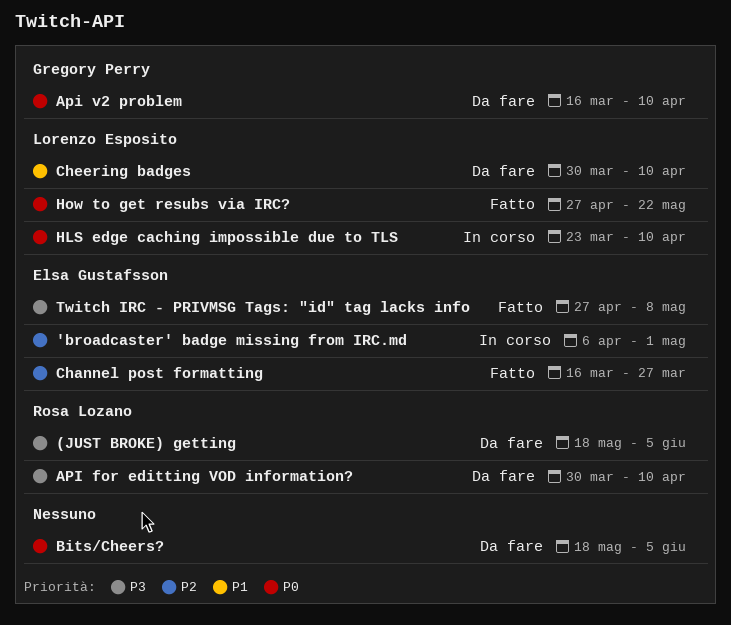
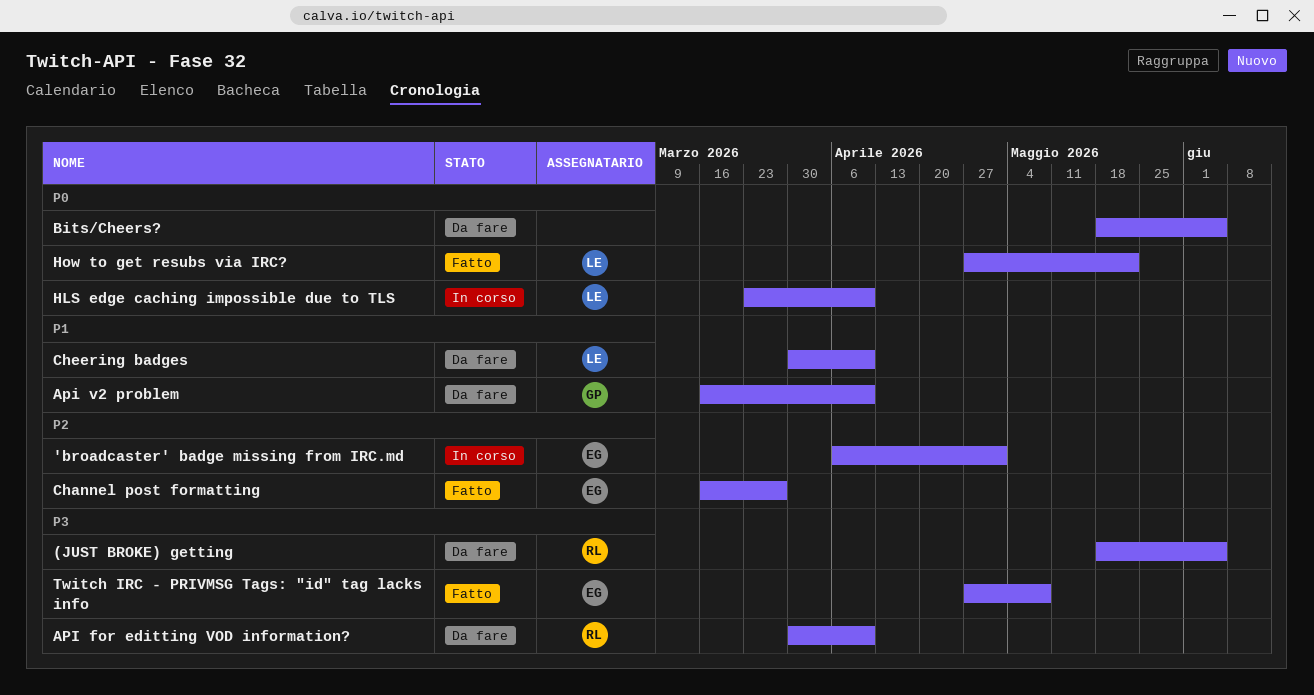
Api v2 problem, priority: P0 -> P1

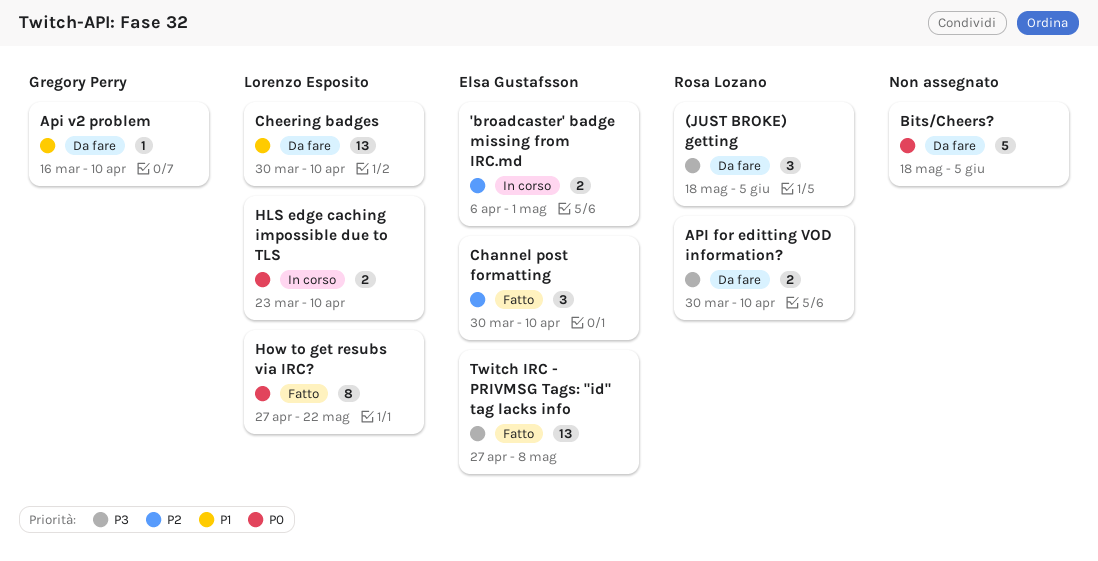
Channel post formatting, start: Mar 16 -> Mar 30
Channel post formatting, due: Mar 27 -> Apr 10

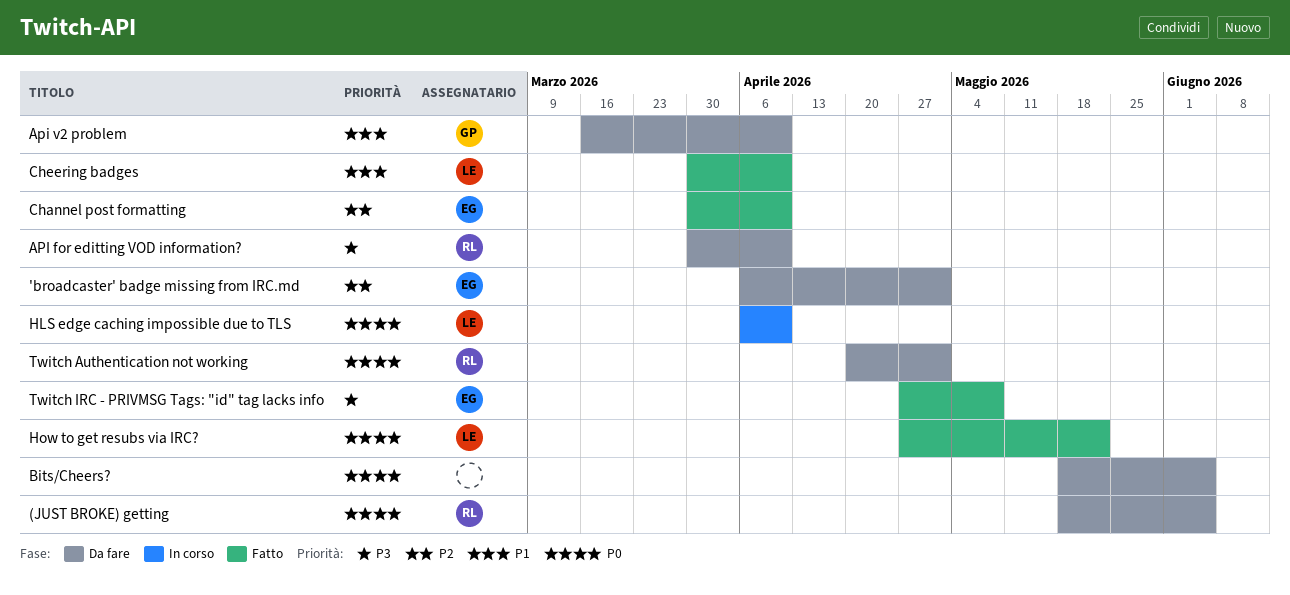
'broadcaster' badge missing from IRC.md, status: In corso -> Da fare
(JUST BROKE) getting, priority: P3 -> P0
Cheering badges, status: Da fare -> Fatto
HLS edge caching impossible due to TLS, start: Mar 23 -> Apr 6
Twitch Authentication not working: none -> present

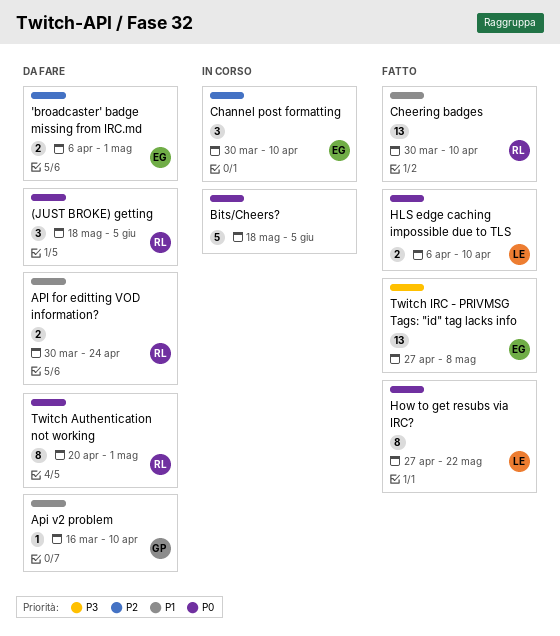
API for editting VOD information?, priority: P3 -> P1
API for editting VOD information?, due: Apr 10 -> Apr 24
Bits/Cheers?, status: Da fare -> In corso
Channel post formatting, status: Fatto -> In corso
Cheering badges, owner: LE -> RL
HLS edge caching impossible due to TLS, status: In corso -> Fatto

